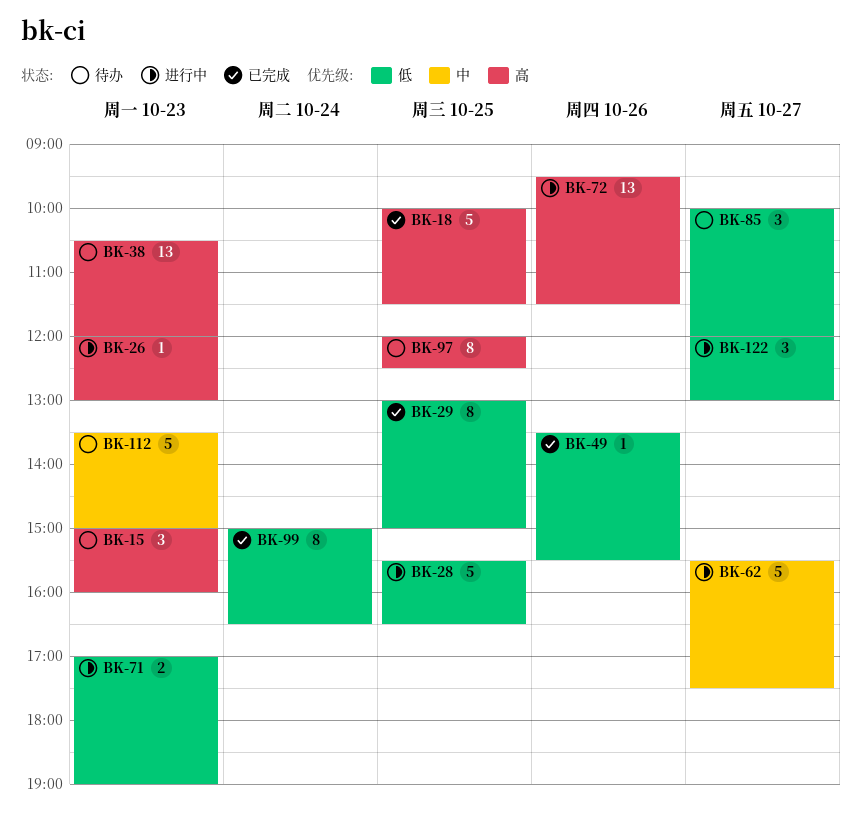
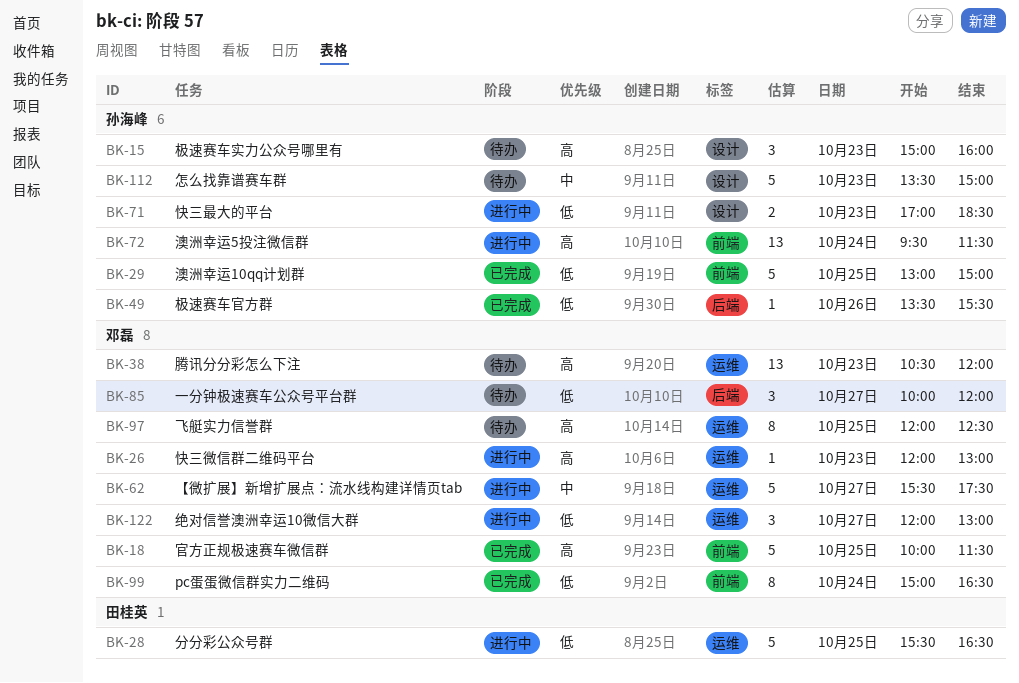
BK-29, estimate: 8 -> 5
BK-71, ends: 19:00 -> 18:30
BK-72, day: Oct 26 -> Oct 24

